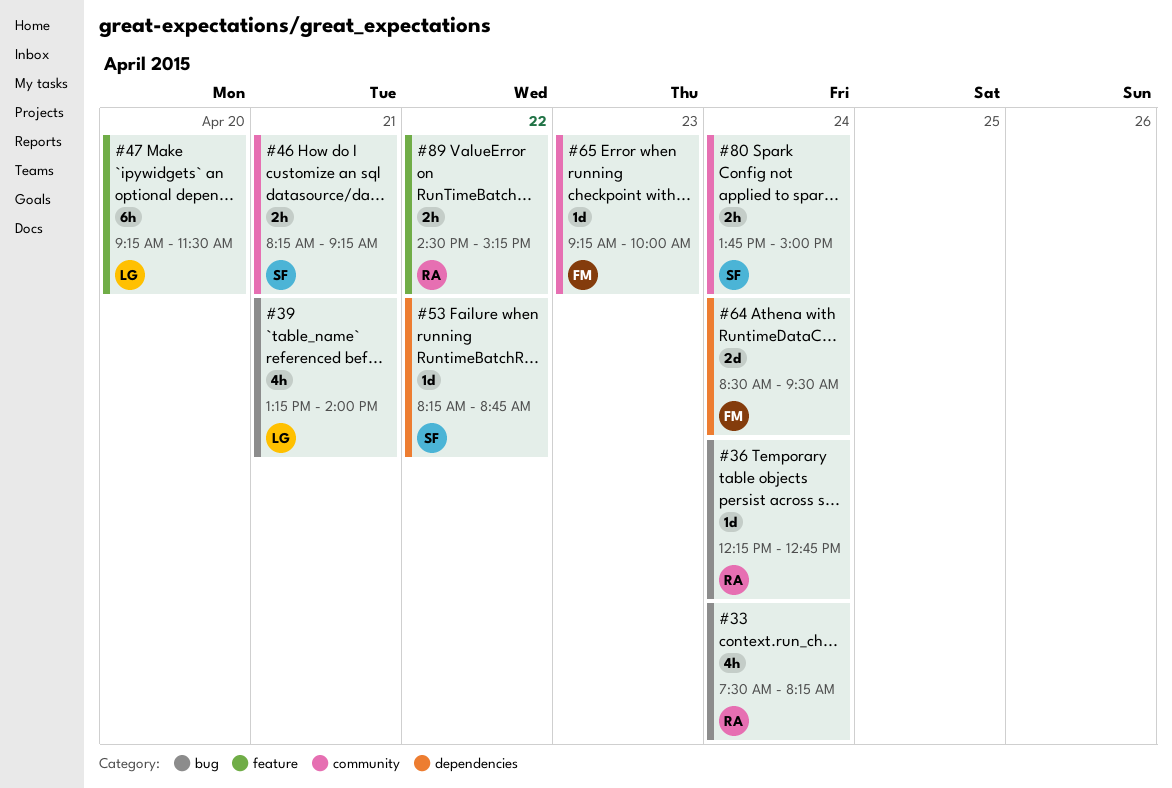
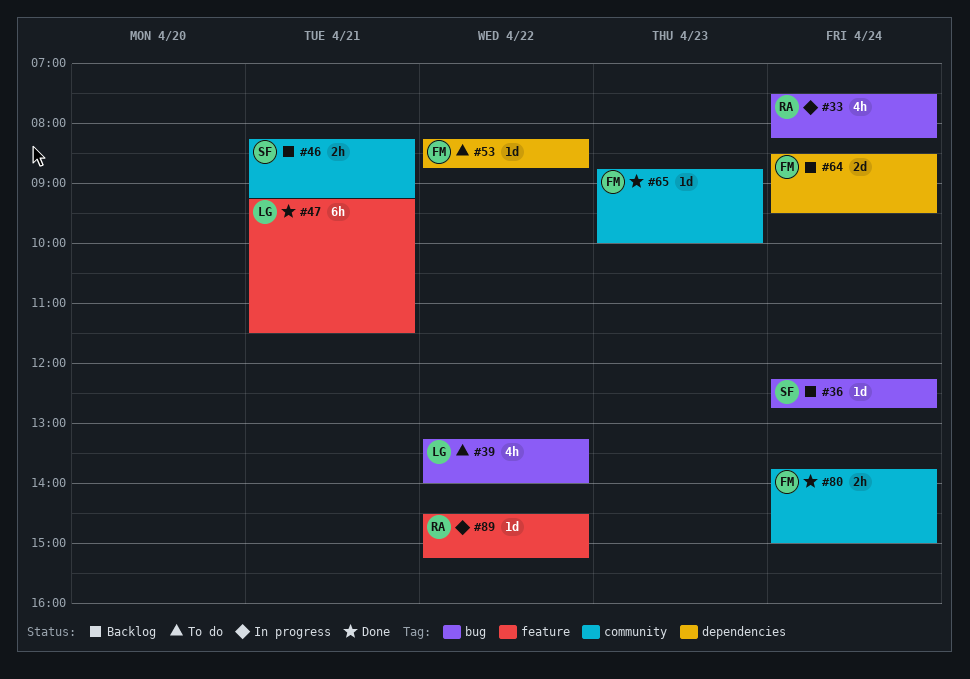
#36, owner: RA -> SF
#39, day: Apr 21 -> Apr 22
#47, day: Apr 20 -> Apr 21
#53, owner: SF -> FM
#65, begins: 09:15 -> 08:45
#80, owner: SF -> FM
#89, estimate: 2h -> 1d

